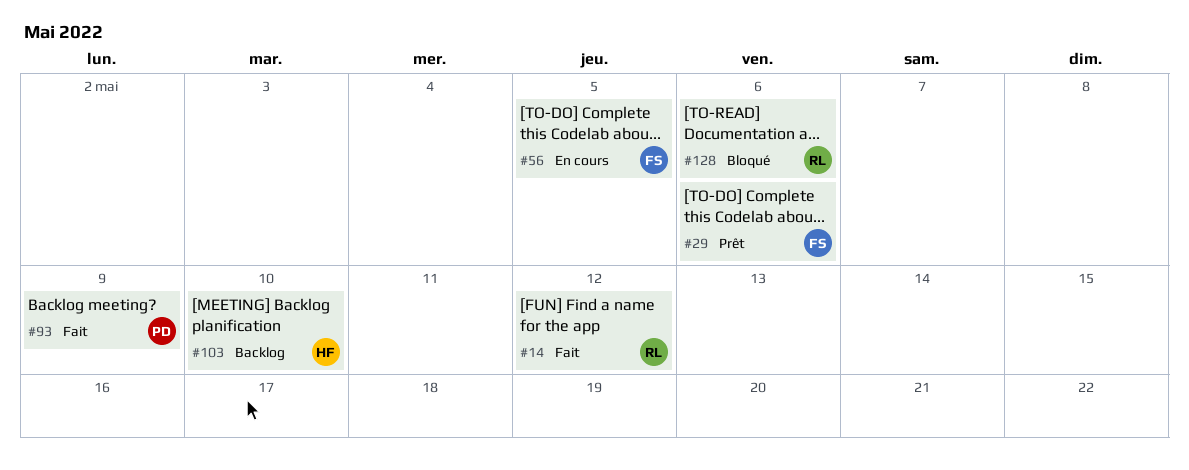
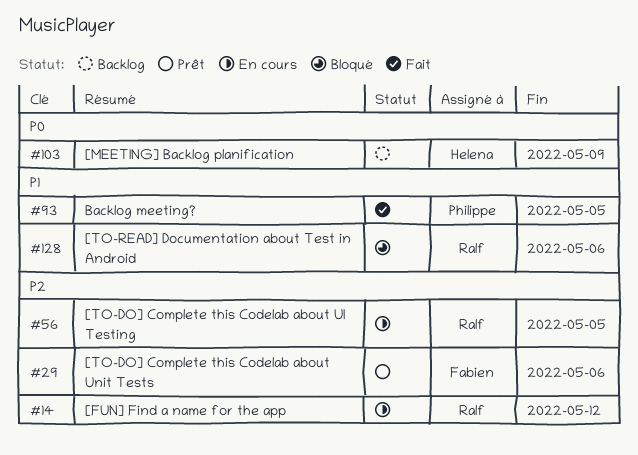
#14, status: Fait -> En cours
#56, owner: Fabien -> Ralf
#93, due: May 9 -> May 5
#103, due: May 10 -> May 9

